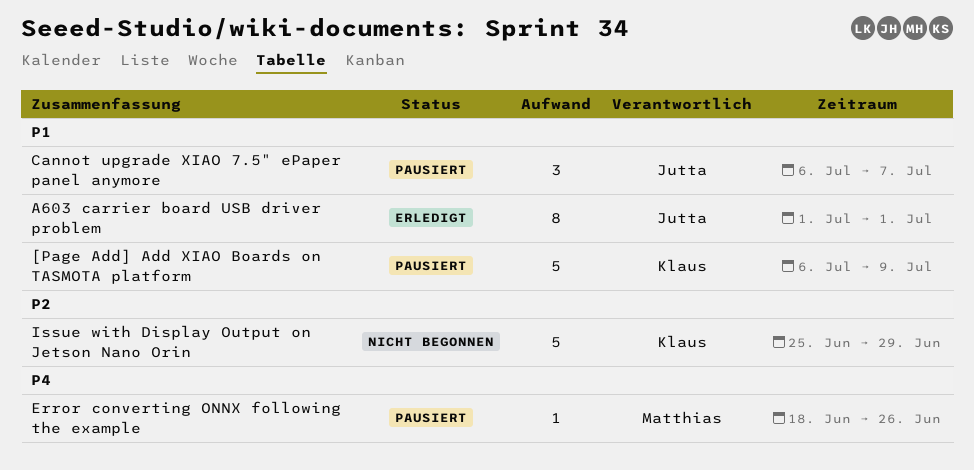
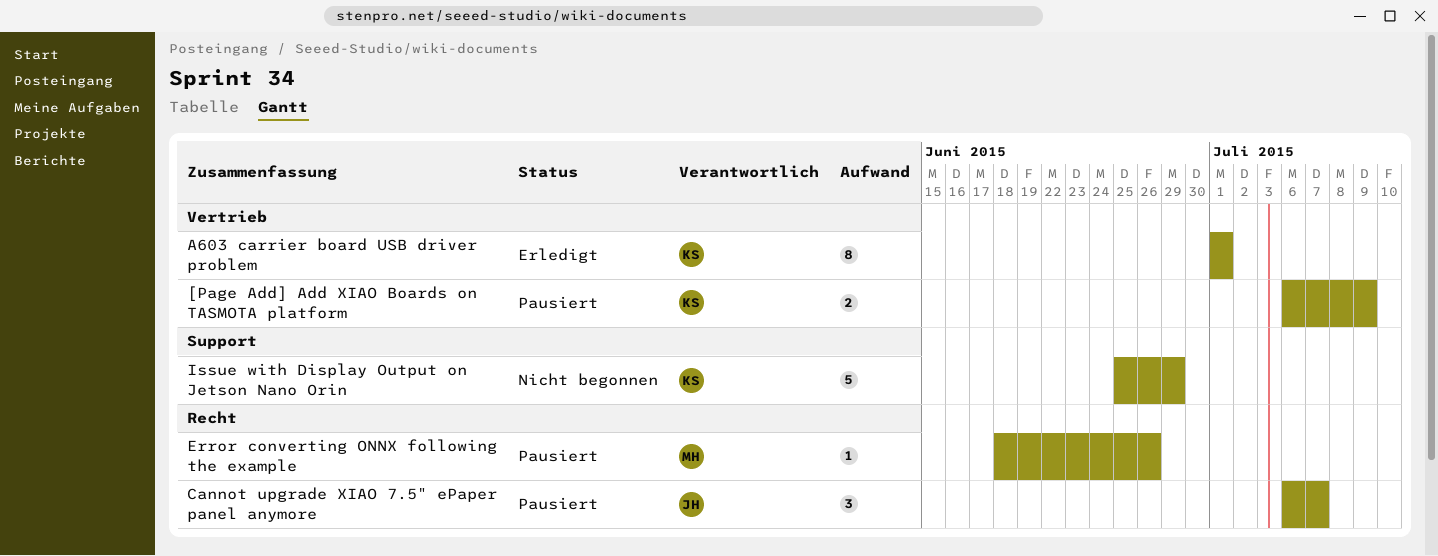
[Page Add] Add XIAO Boards on TASMOTA platform, estimate: 5 -> 2
A603 carrier board USB driver problem, owner: Jutta -> Klaus

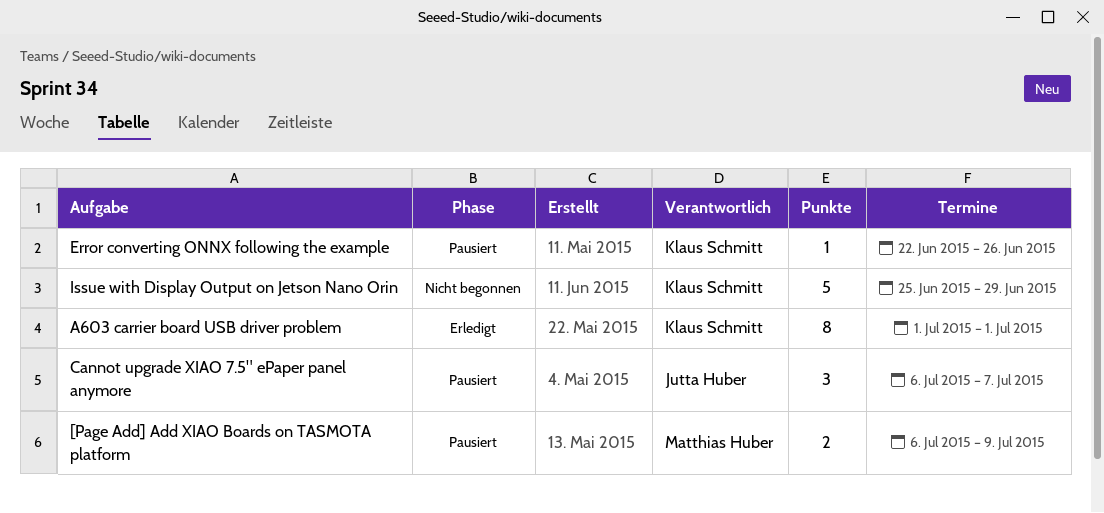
[Page Add] Add XIAO Boards on TASMOTA platform, owner: Klaus Schmitt -> Matthias Huber
Error converting ONNX following the example, owner: Matthias Huber -> Klaus Schmitt
Error converting ONNX following the example, start: Jun 18 -> Jun 22

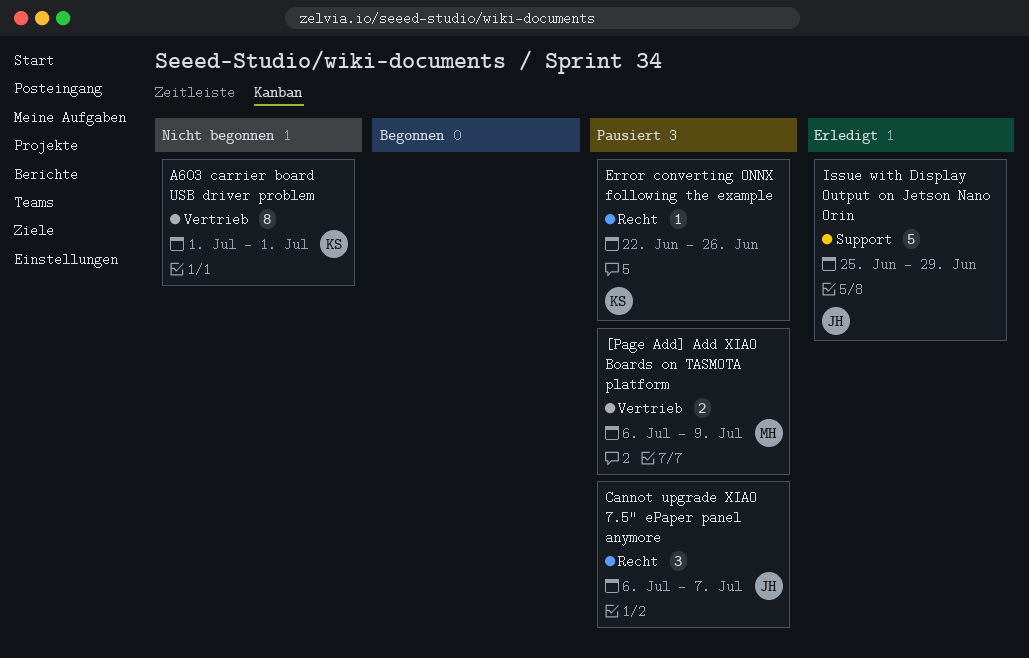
A603 carrier board USB driver problem, status: Erledigt -> Nicht begonnen
Issue with Display Output on Jetson Nano Orin, status: Nicht begonnen -> Erledigt
Issue with Display Output on Jetson Nano Orin, owner: Klaus Schmitt -> Jutta Huber

